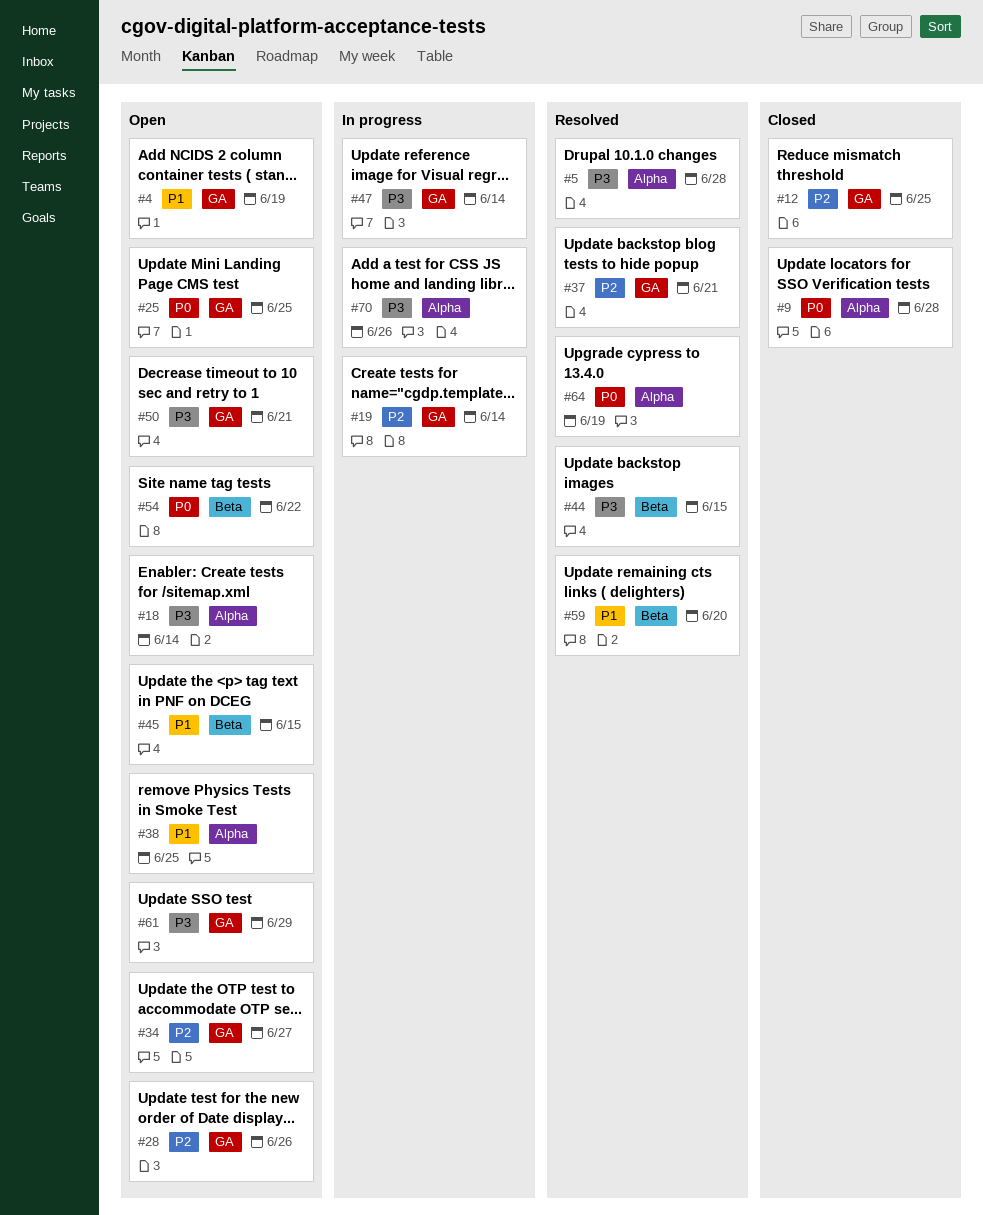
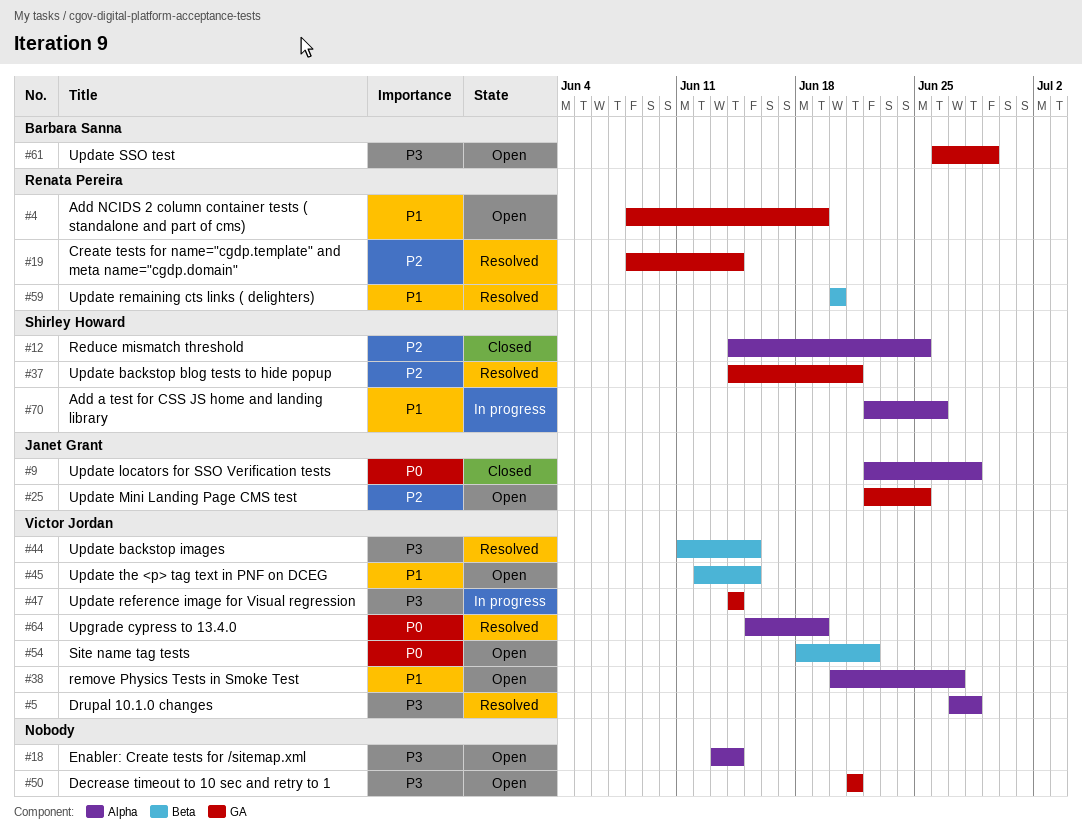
#12, label: GA -> Alpha
#19, status: In progress -> Resolved
#25, priority: P0 -> P2
#28: present -> none
#34: present -> none
#38, due: Jun 25 -> Jun 27
#70, priority: P3 -> P1

